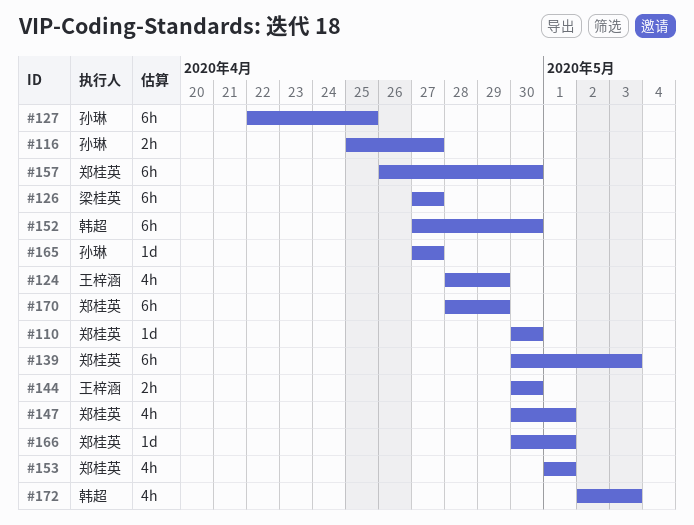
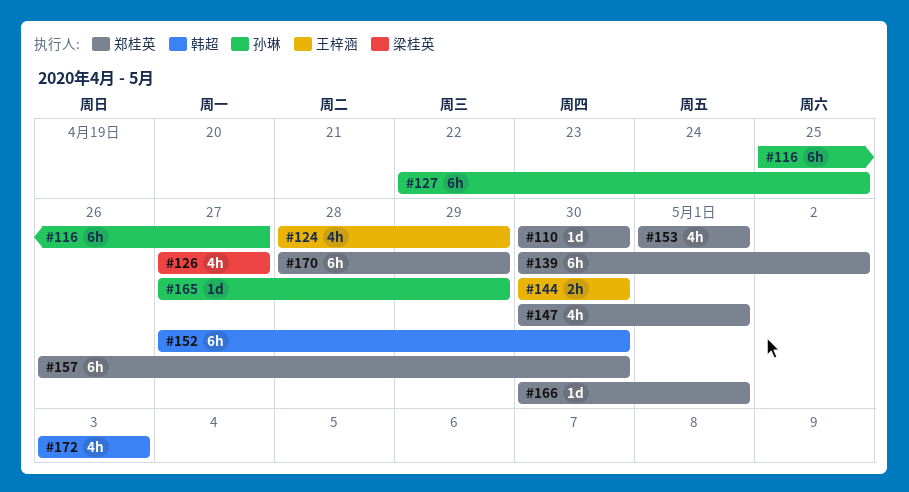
#116, estimate: 2h -> 6h
#126, estimate: 6h -> 4h
#139, due: May 3 -> May 2
#165, due: Apr 27 -> Apr 29
#172, start: May 2 -> May 3

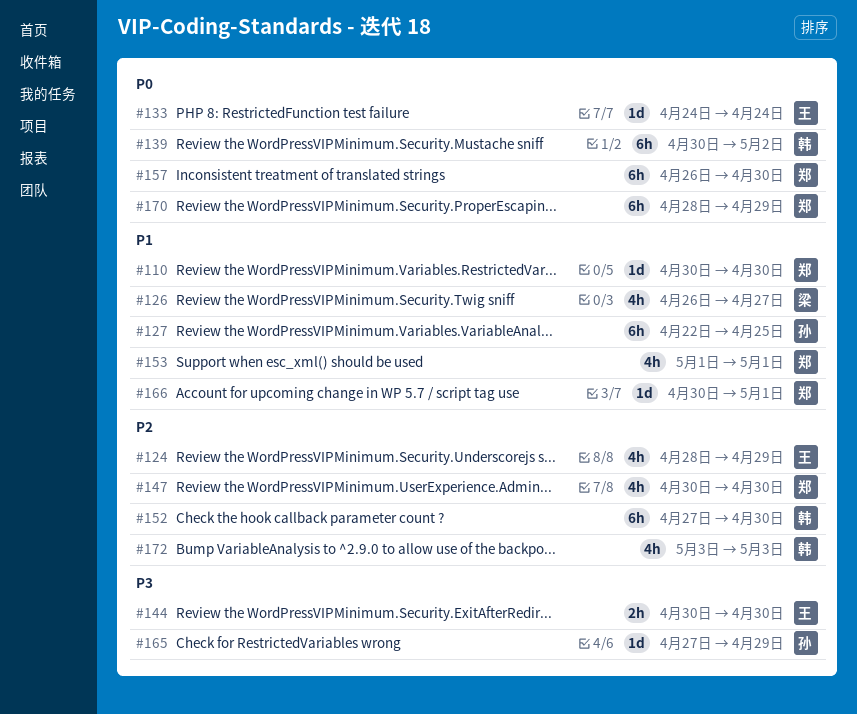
#116: present -> none
#126, start: Apr 27 -> Apr 26
#133: none -> present
#139, owner: 郑桂英 -> 韩超
#147, due: May 1 -> Apr 30

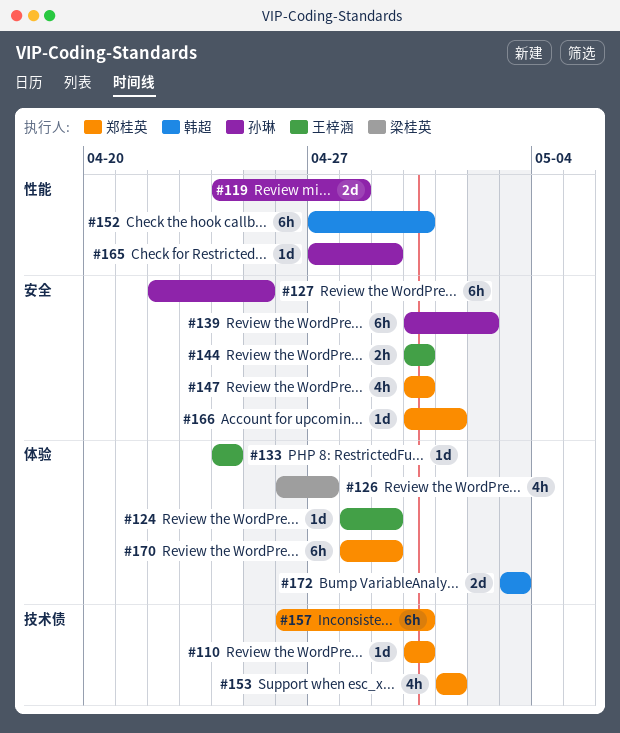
#119: none -> present
#124, estimate: 4h -> 1d
#139, owner: 韩超 -> 孙琳
#172, estimate: 4h -> 2d

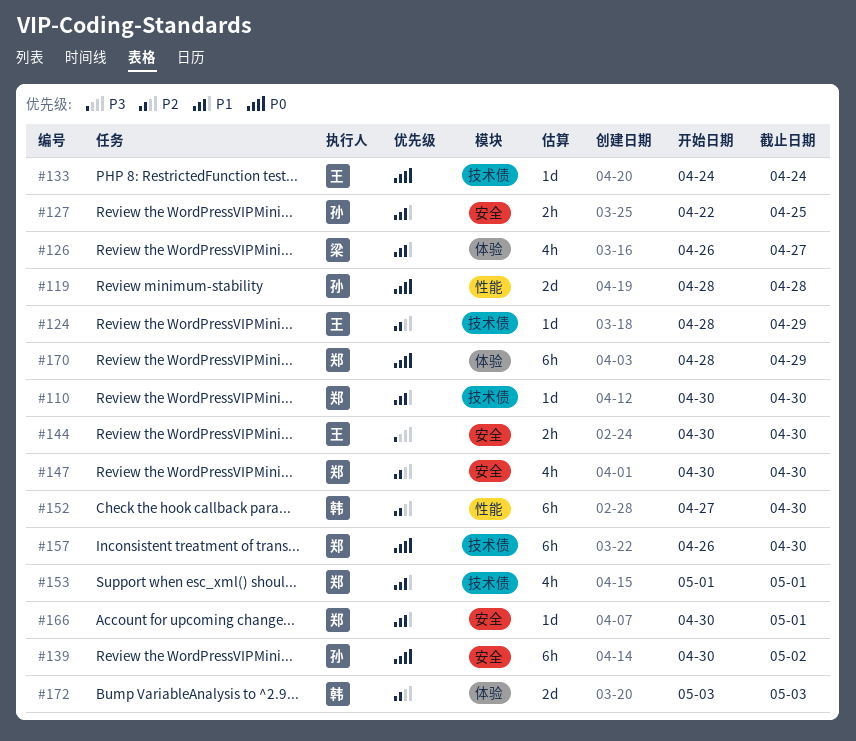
#119, start: Apr 24 -> Apr 28
#124, label: 体验 -> 技术债
#127, estimate: 6h -> 2h
#133, label: 体验 -> 技术债
#165: present -> none

